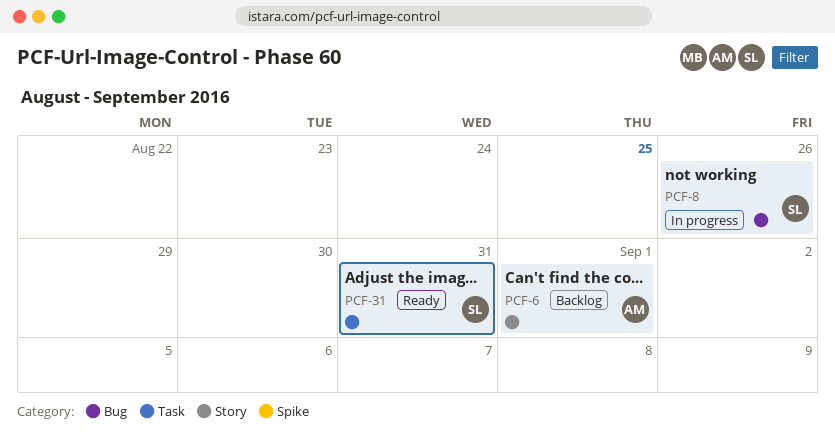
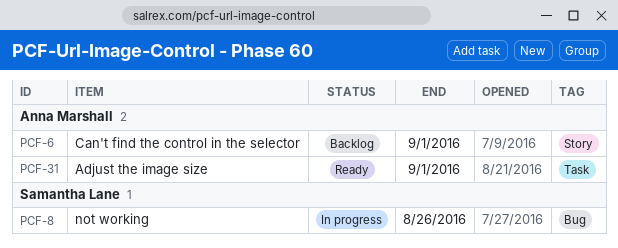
PCF-31, owner: Samantha Lane -> Anna Marshall
PCF-31, due: Aug 31 -> Sep 1

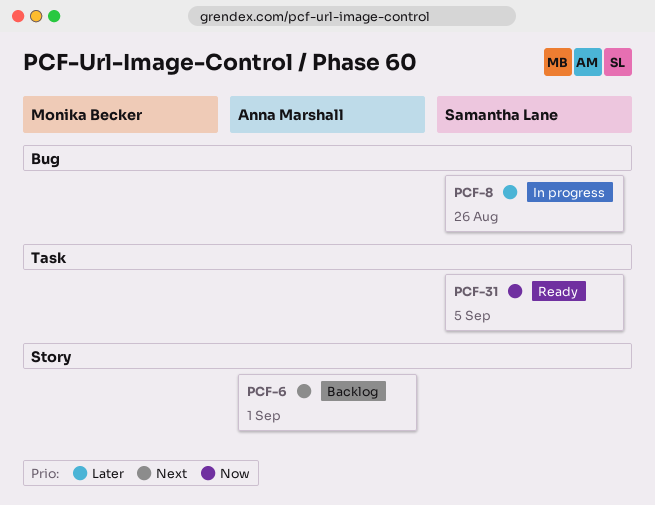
PCF-31, owner: Anna Marshall -> Samantha Lane
PCF-31, due: Sep 1 -> Sep 5

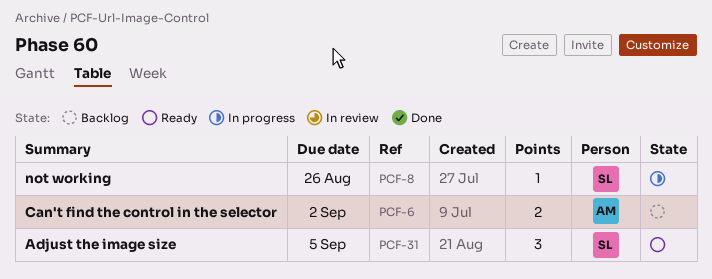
PCF-6, due: Sep 1 -> Sep 2

